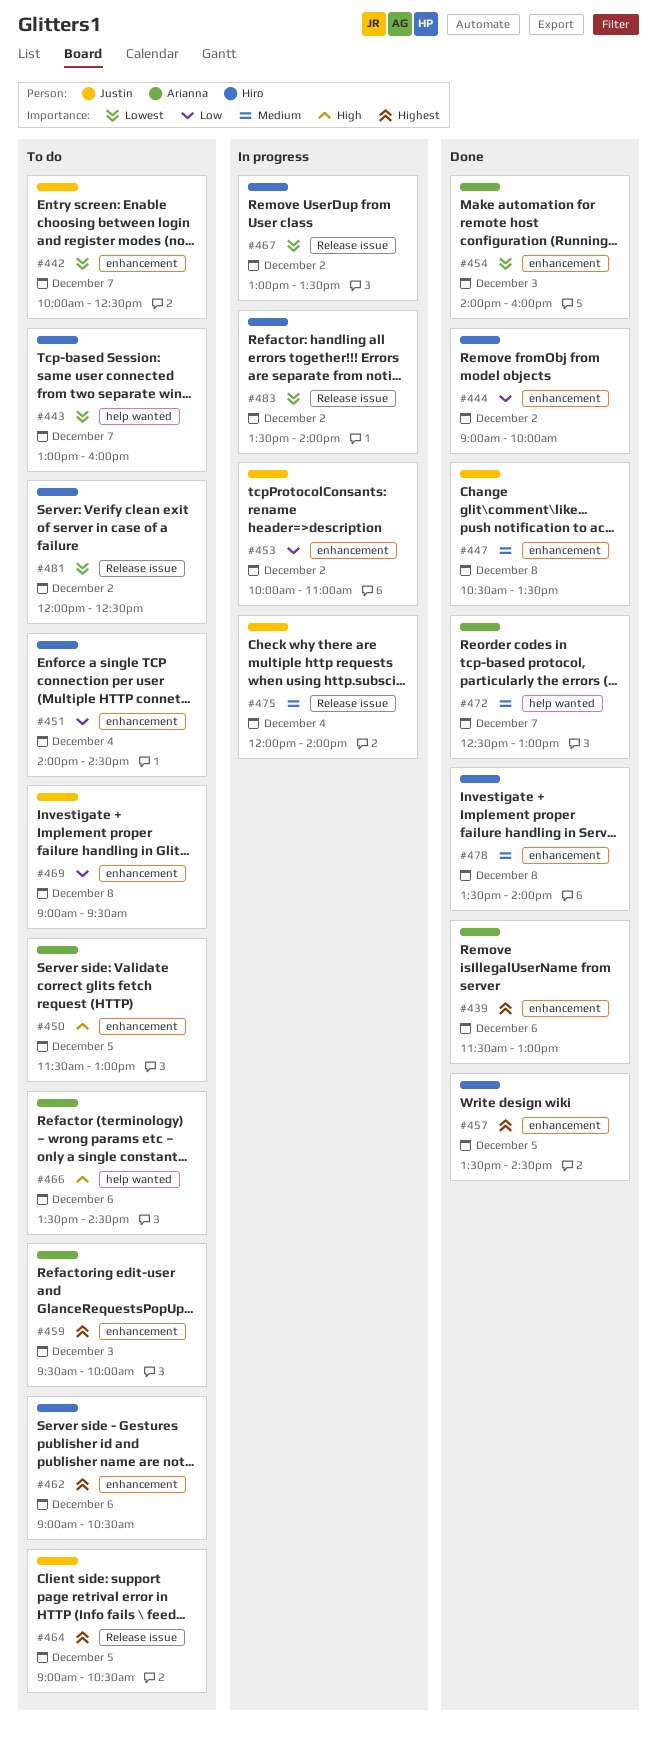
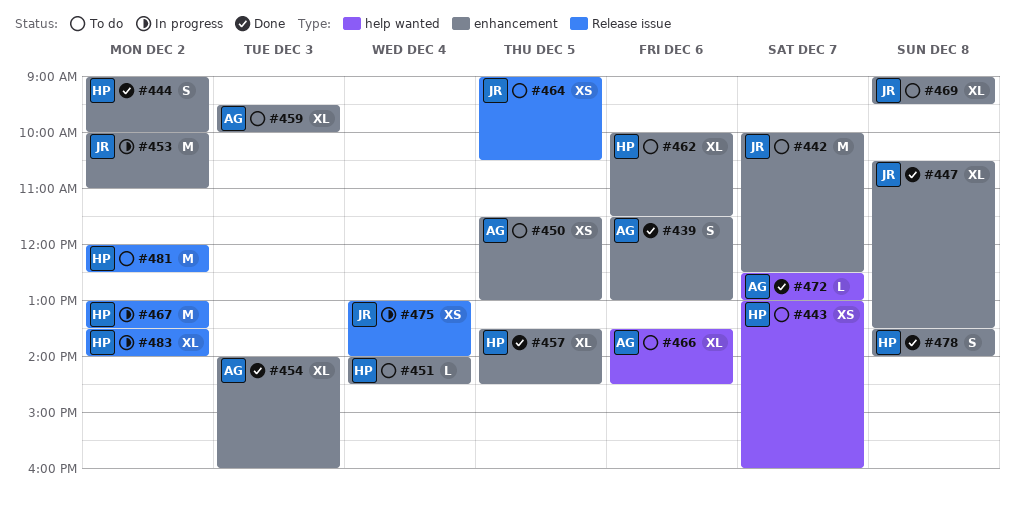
#462, begins: 09:00 -> 10:00
#462, ends: 10:30 -> 11:30
#475, begins: 12:00 -> 13:00

